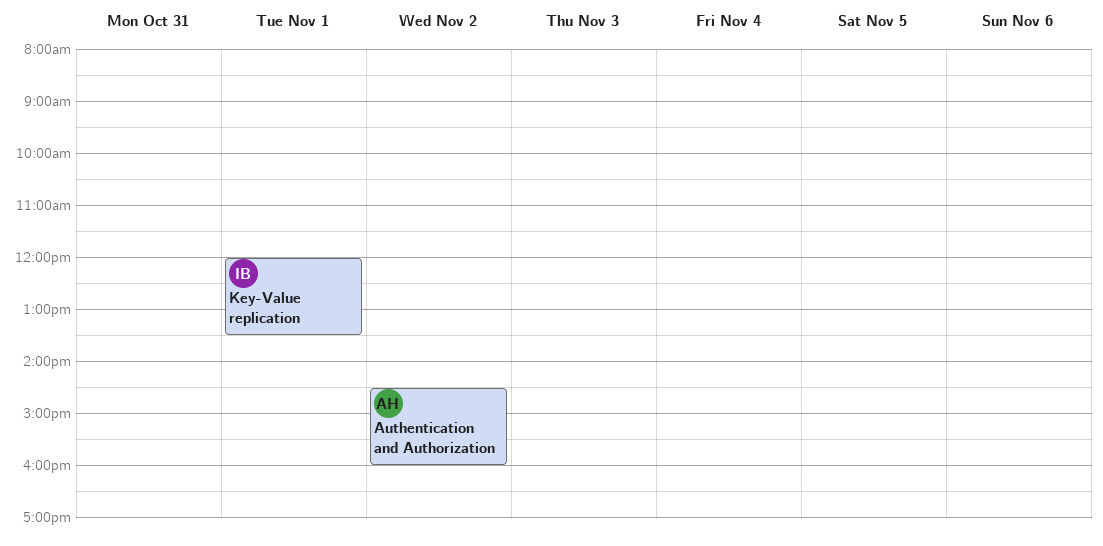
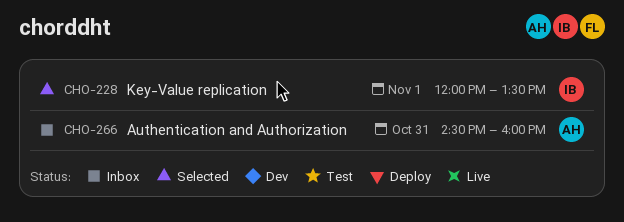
Authentication and Authorization, day: Nov 2 -> Oct 31

